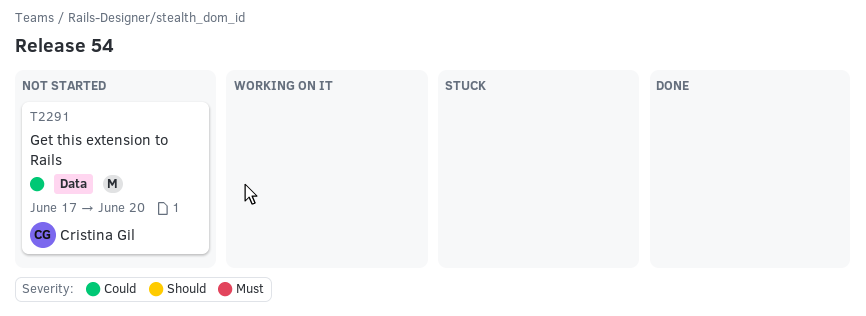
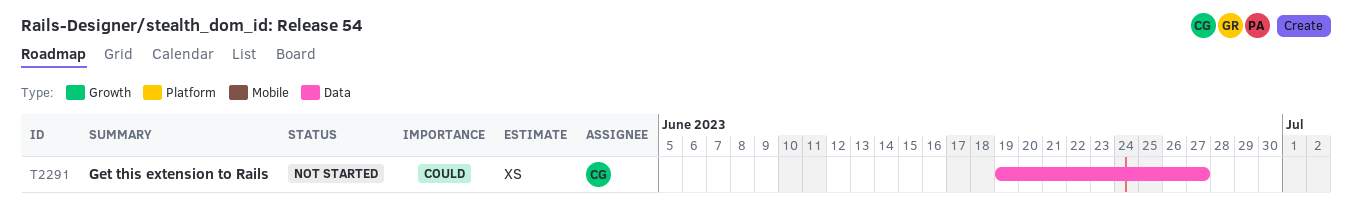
T2291, estimate: M -> XS
T2291, start: Jun 17 -> Jun 19
T2291, due: Jun 20 -> Jun 27

